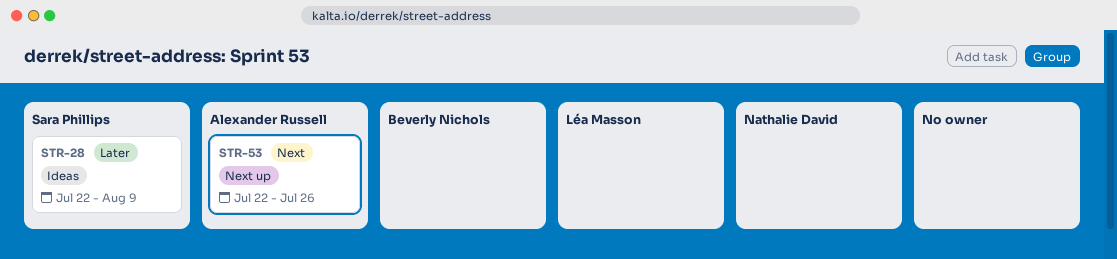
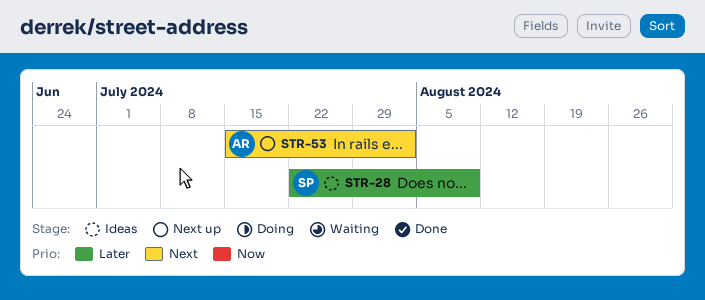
STR-53, start: Jul 22 -> Jul 15
STR-53, due: Jul 26 -> Aug 2

